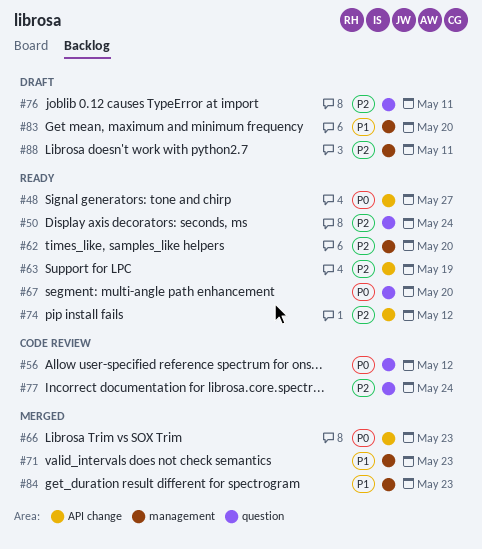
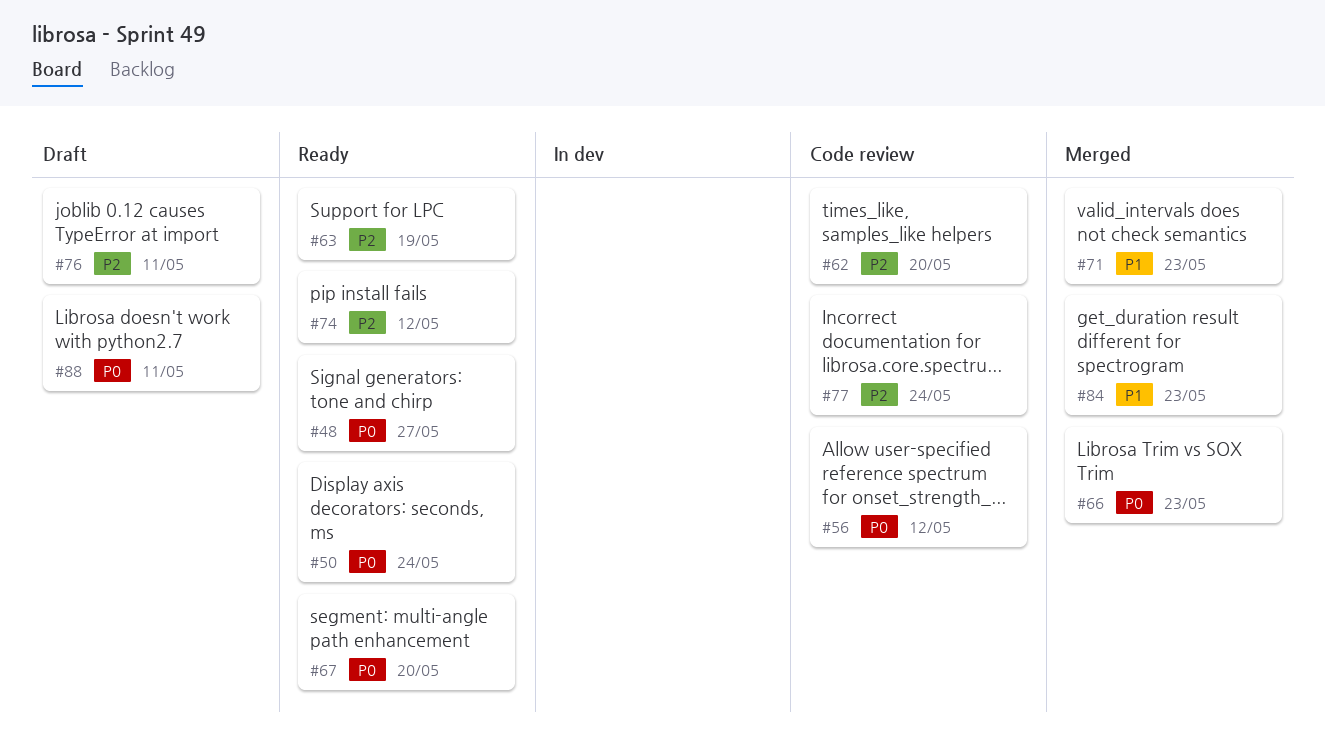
#50, priority: P2 -> P0
#62, status: Ready -> Code review
#83: present -> none
#88, priority: P2 -> P0

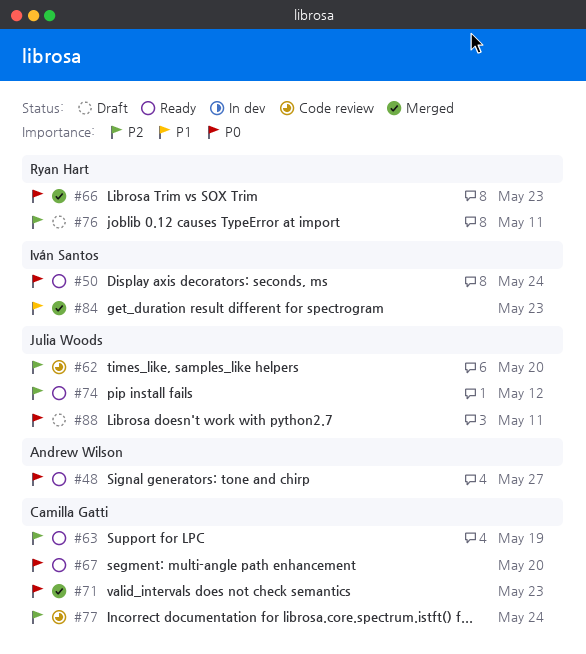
#56: present -> none
#71, priority: P1 -> P0

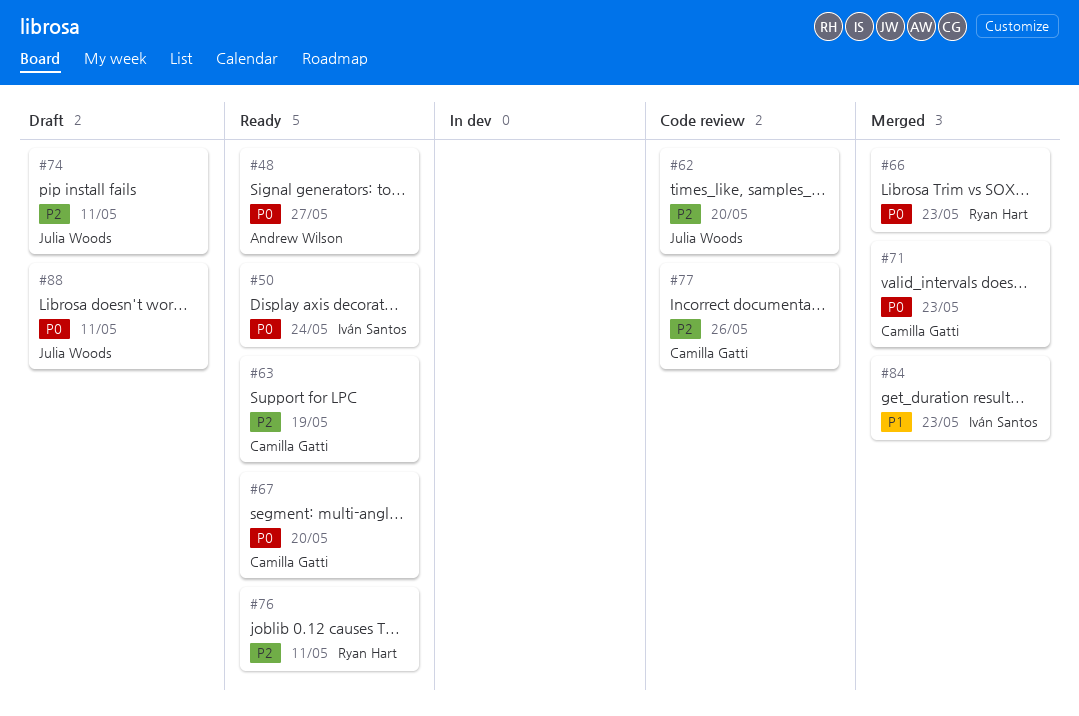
#74, status: Ready -> Draft
#74, due: May 12 -> May 11
#76, status: Draft -> Ready
#77, due: May 24 -> May 26

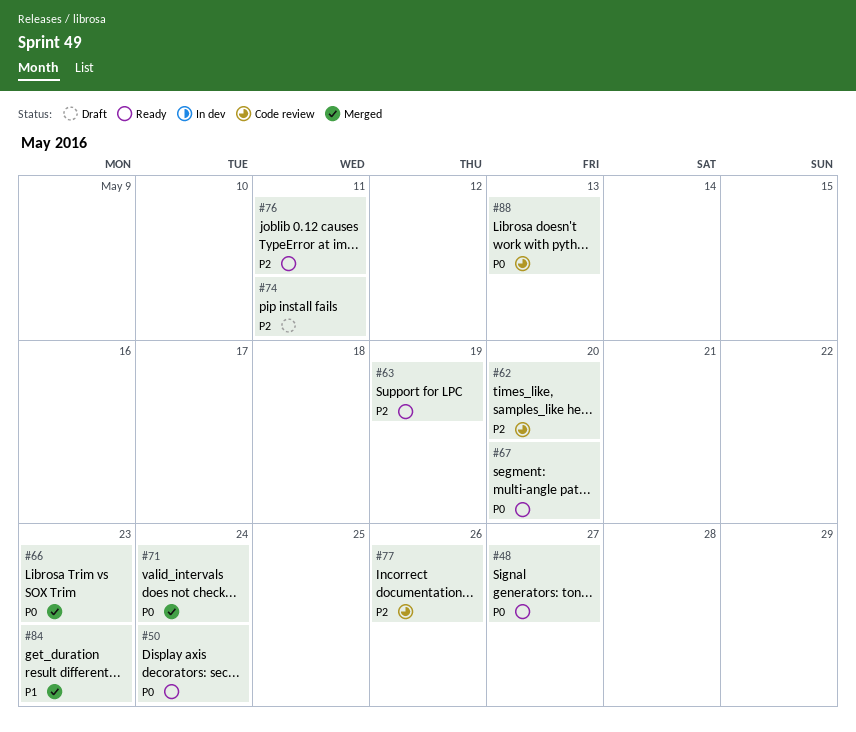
#71, due: May 23 -> May 24
#88, status: Draft -> Code review
#88, due: May 11 -> May 13

